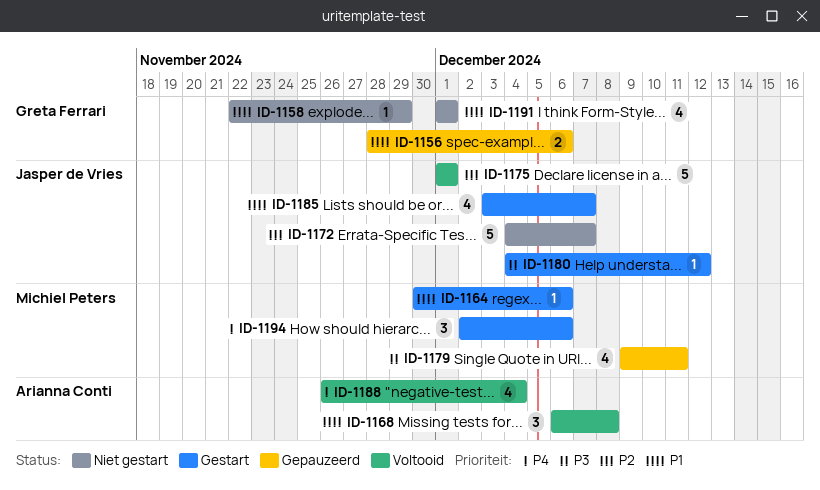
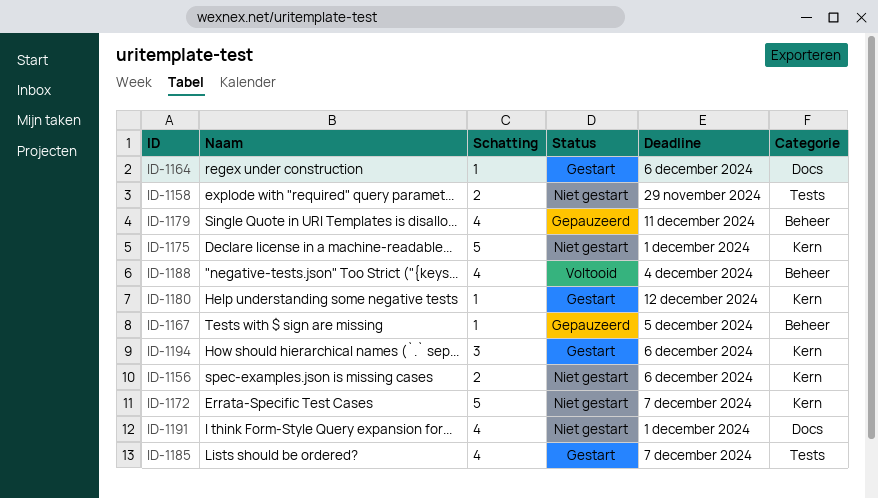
ID-1156, status: Gepauzeerd -> Niet gestart
ID-1158, estimate: 1 -> 2
ID-1167: none -> present
ID-1168: present -> none
ID-1175, status: Voltooid -> Niet gestart

